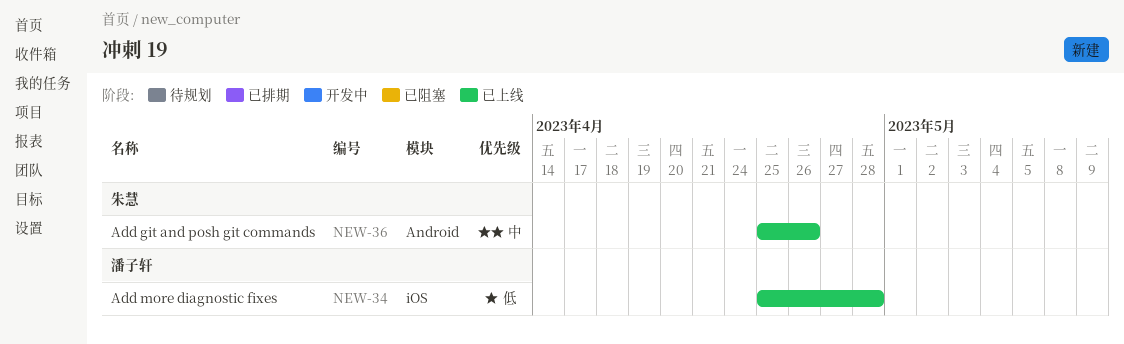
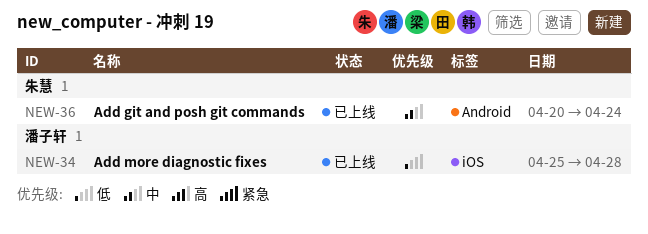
NEW-36, start: Apr 25 -> Apr 20
NEW-36, due: Apr 26 -> Apr 24

